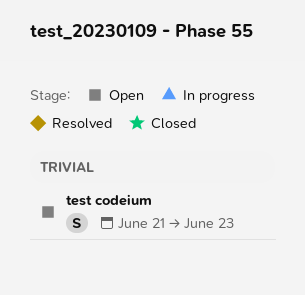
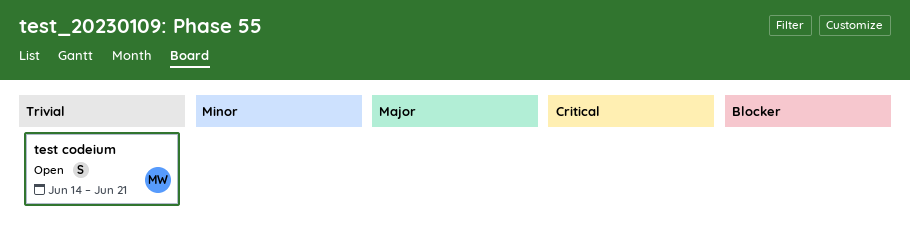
test codeium, start: Jun 21 -> Jun 14
test codeium, due: Jun 23 -> Jun 21

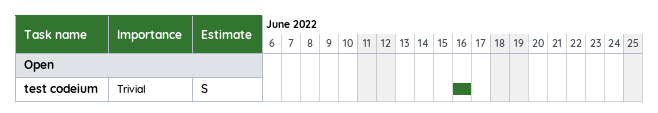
test codeium, start: Jun 14 -> Jun 16
test codeium, due: Jun 21 -> Jun 16

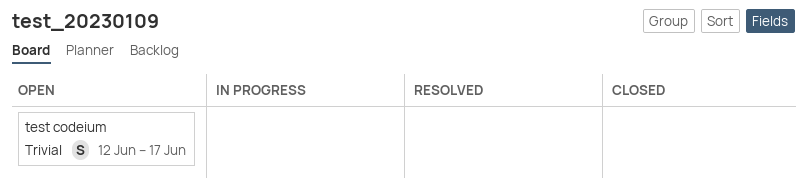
test codeium, start: Jun 16 -> Jun 12
test codeium, due: Jun 16 -> Jun 17

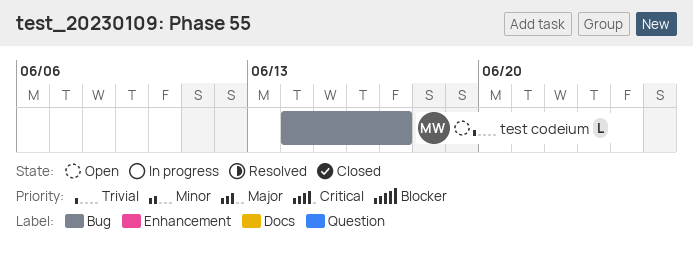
test codeium, estimate: S -> L
test codeium, start: Jun 12 -> Jun 14

